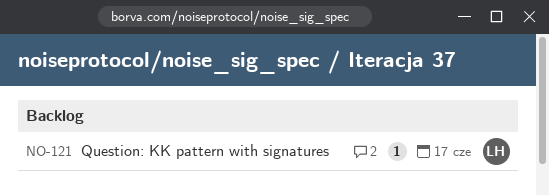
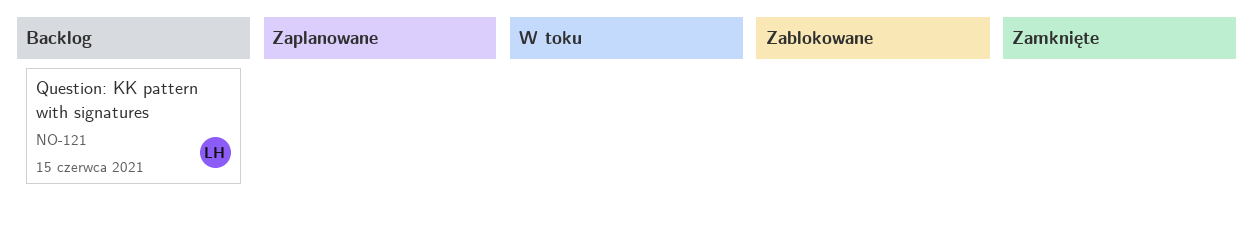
NO-121, due: Jun 17 -> Jun 15

